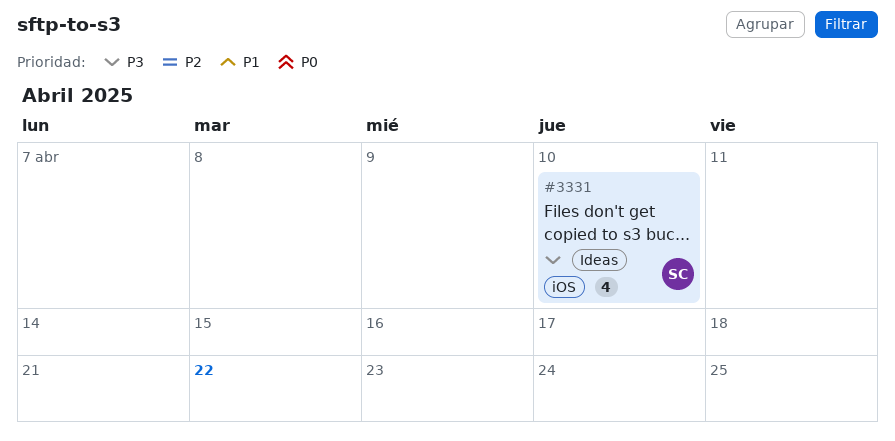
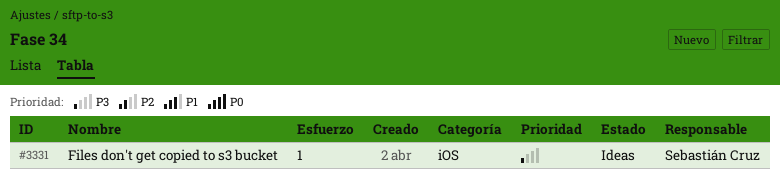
#3331, estimate: 4 -> 1

